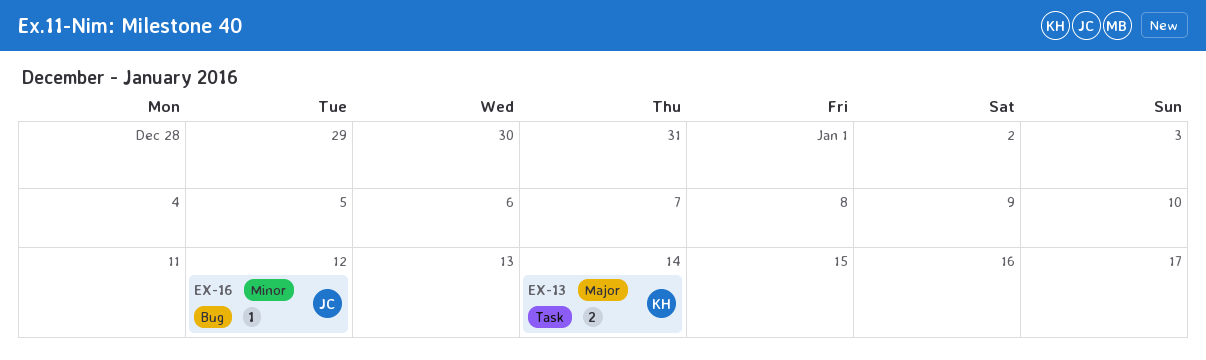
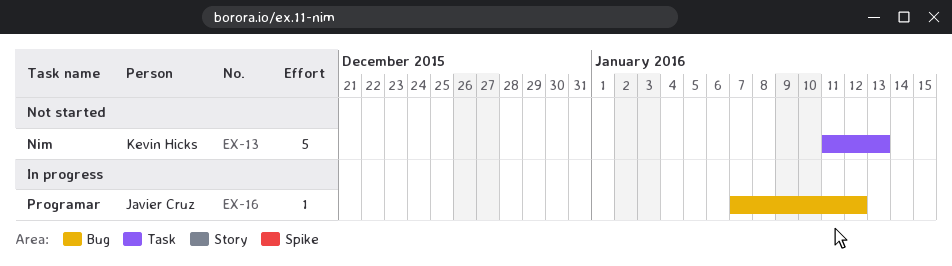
EX-13, estimate: 2 -> 5
EX-13, due: Jan 14 -> Jan 13

